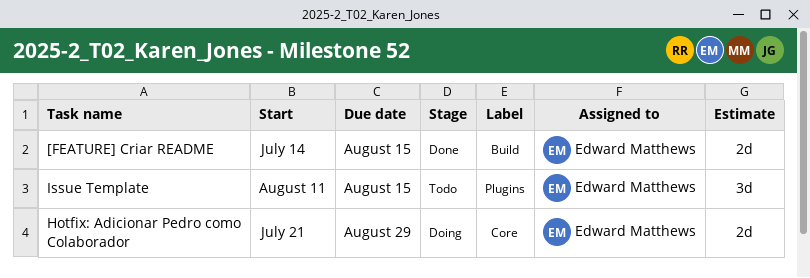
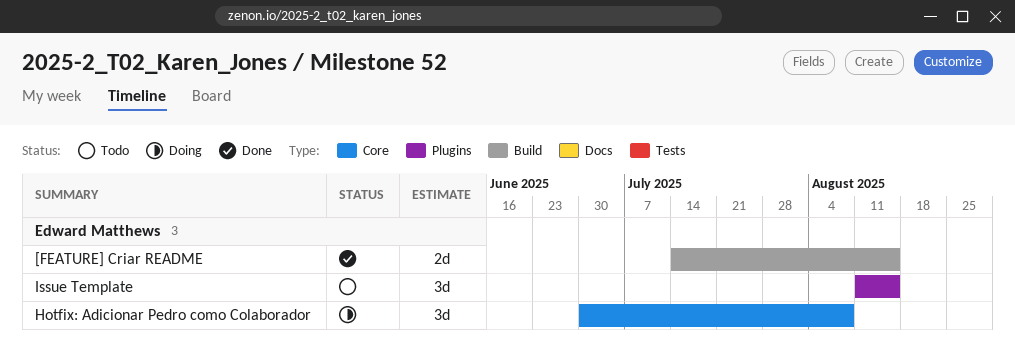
Hotfix: Adicionar Pedro como Colaborador, estimate: 2d -> 3d
Hotfix: Adicionar Pedro como Colaborador, start: Jul 21 -> Jun 30
Hotfix: Adicionar Pedro como Colaborador, due: Aug 29 -> Aug 8

